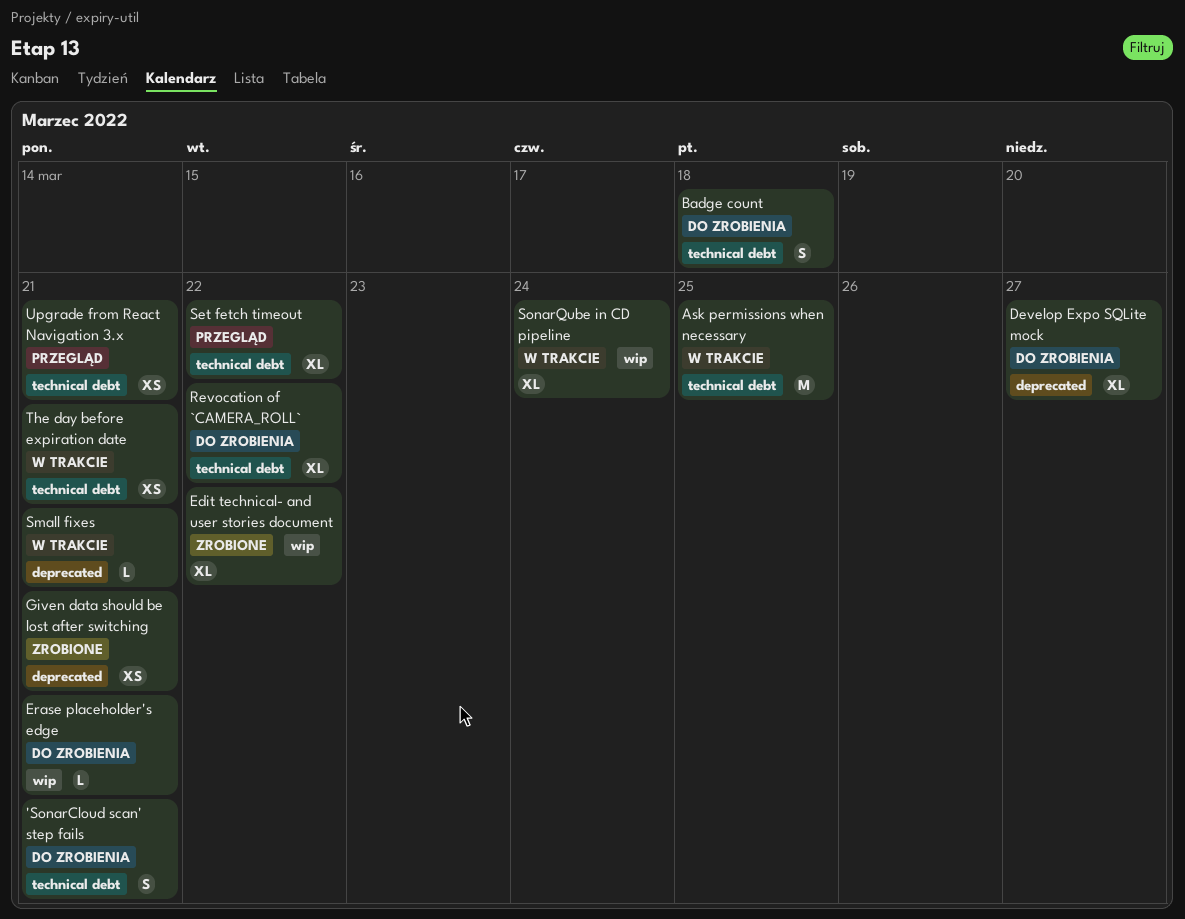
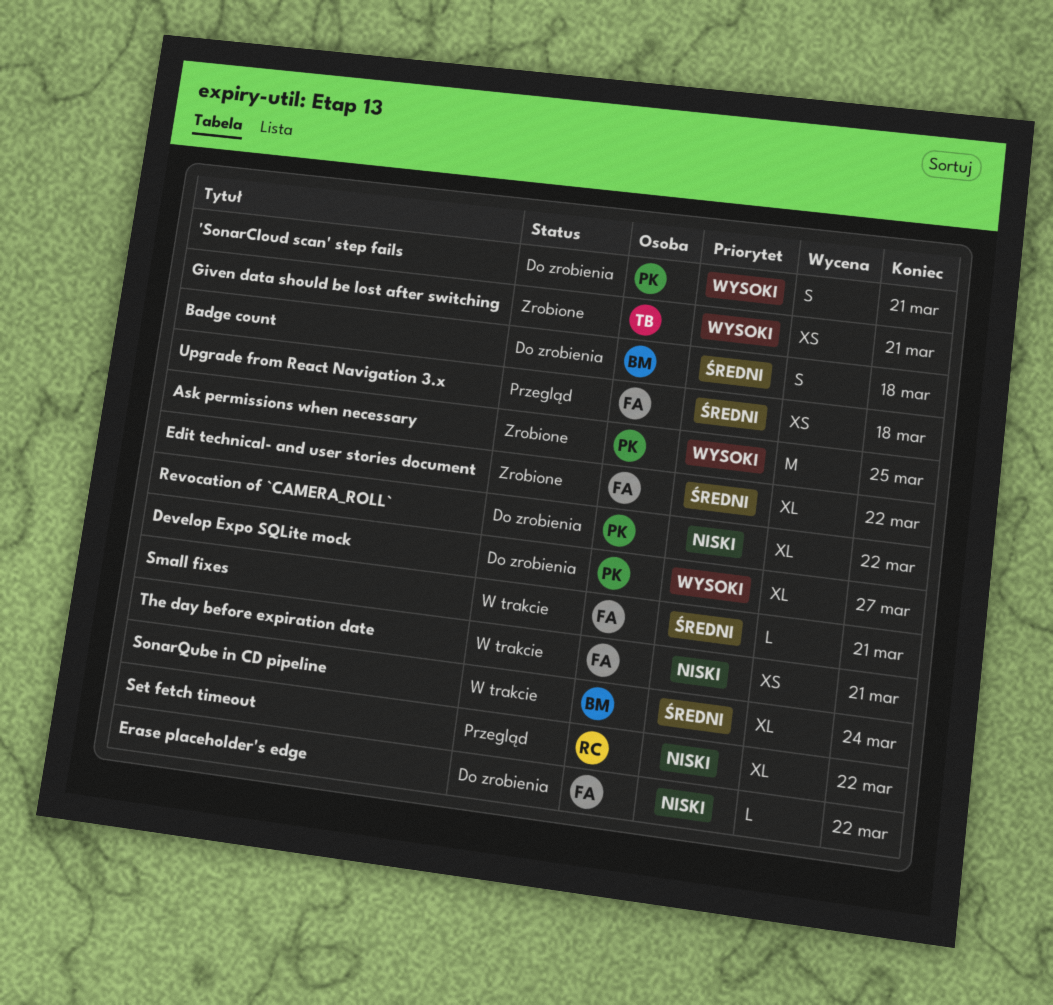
Ask permissions when necessary, status: W trakcie -> Zrobione
Erase placeholder's edge, due: Mar 21 -> Mar 22
Upgrade from React Navigation 3.x, due: Mar 21 -> Mar 18

